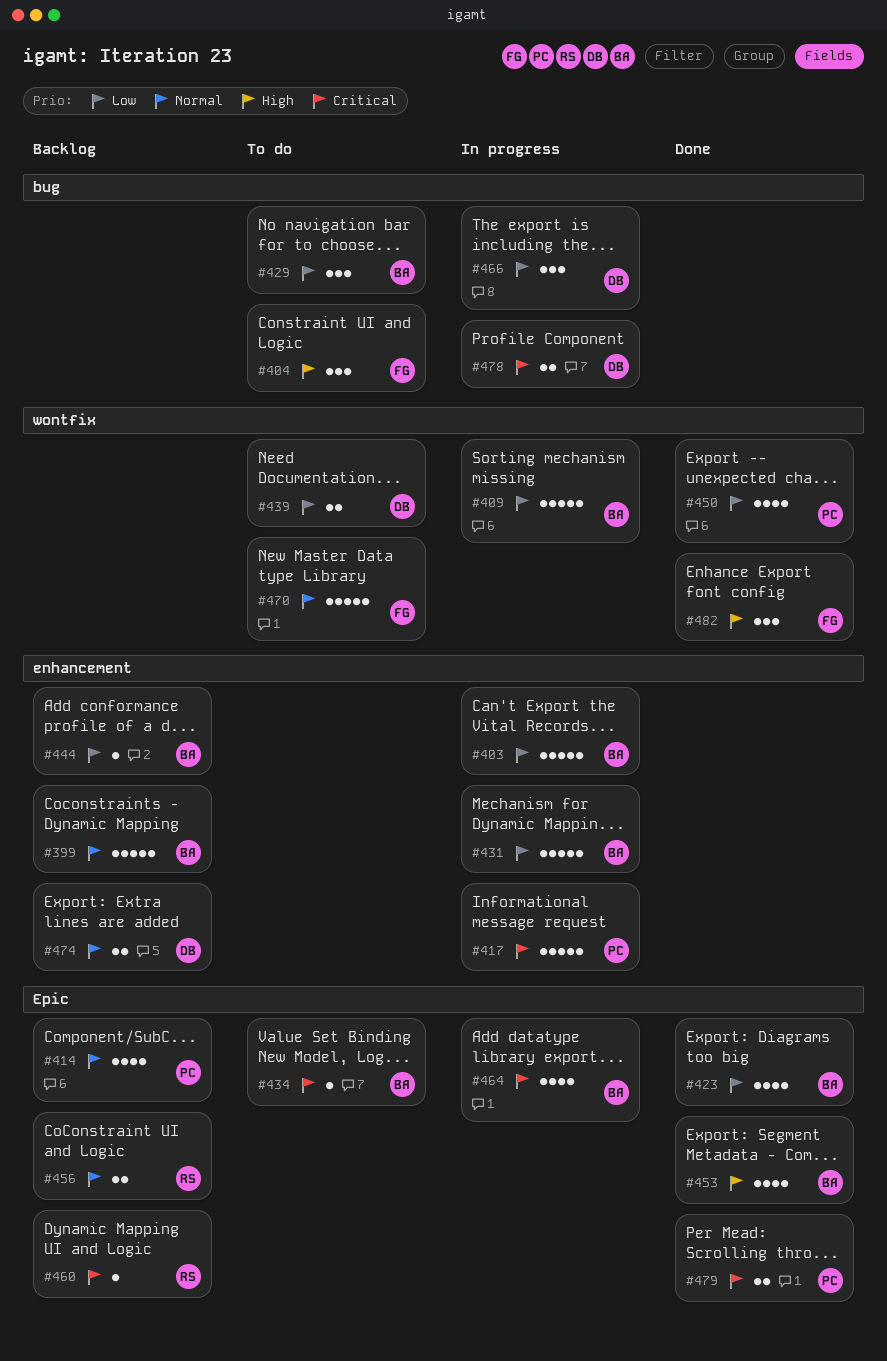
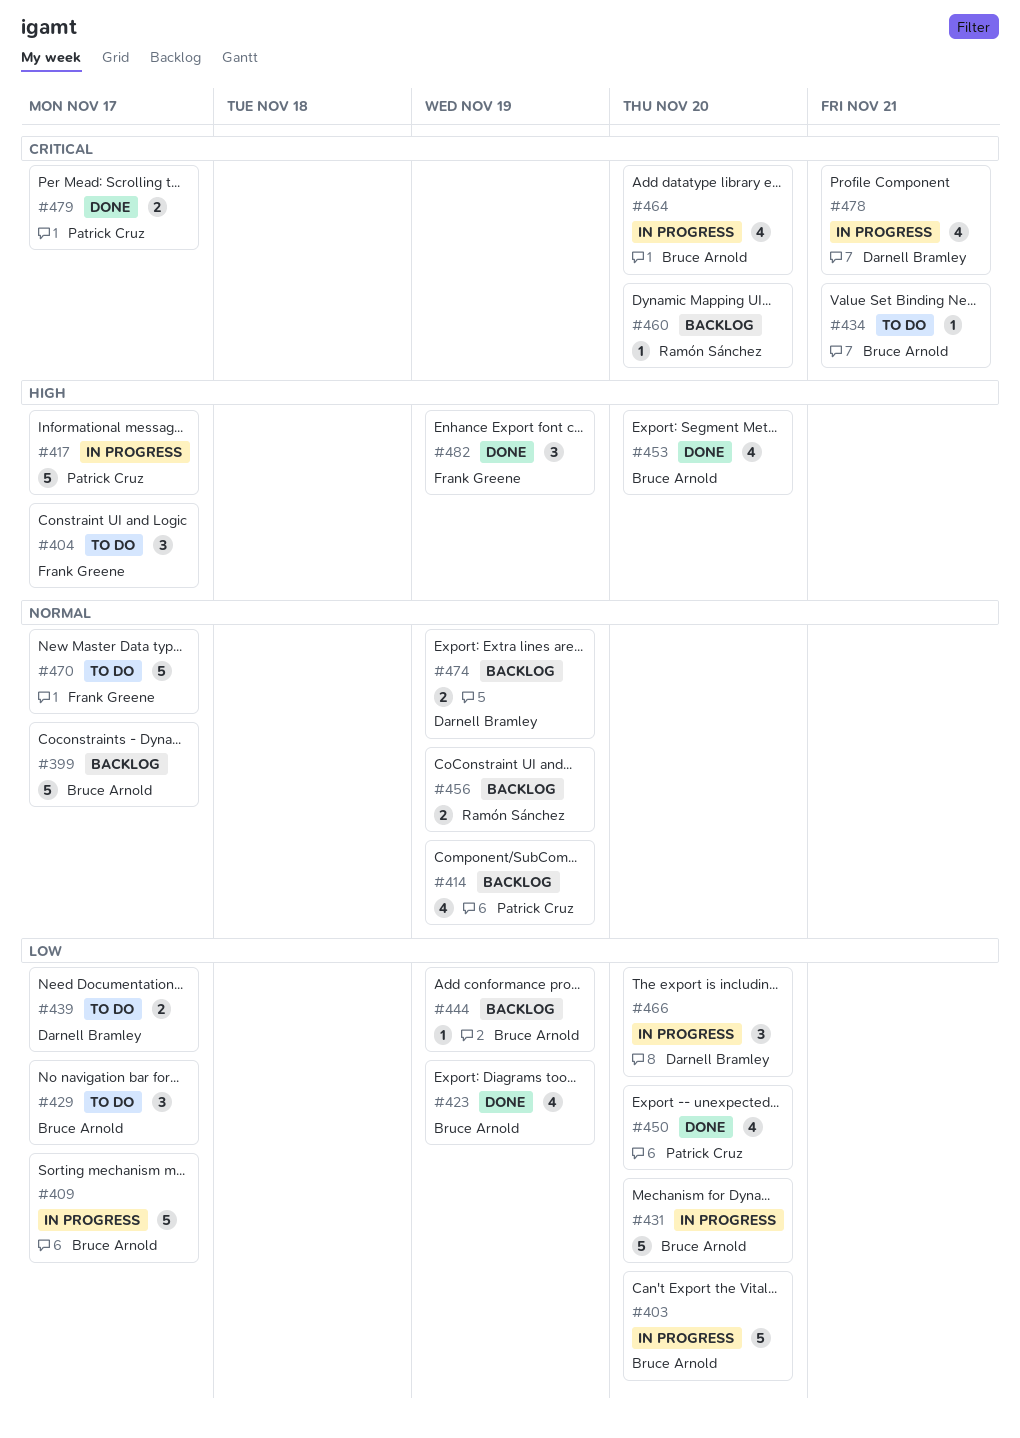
#417, priority: Critical -> High
#478, estimate: 2 -> 4

